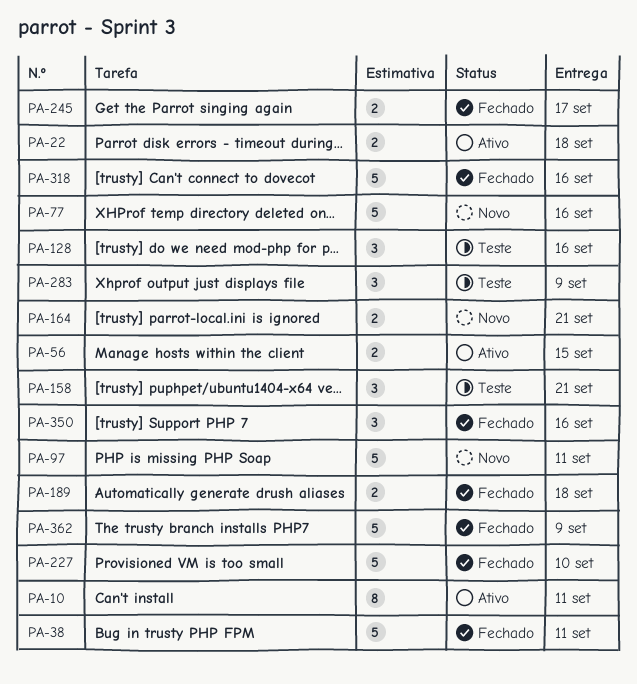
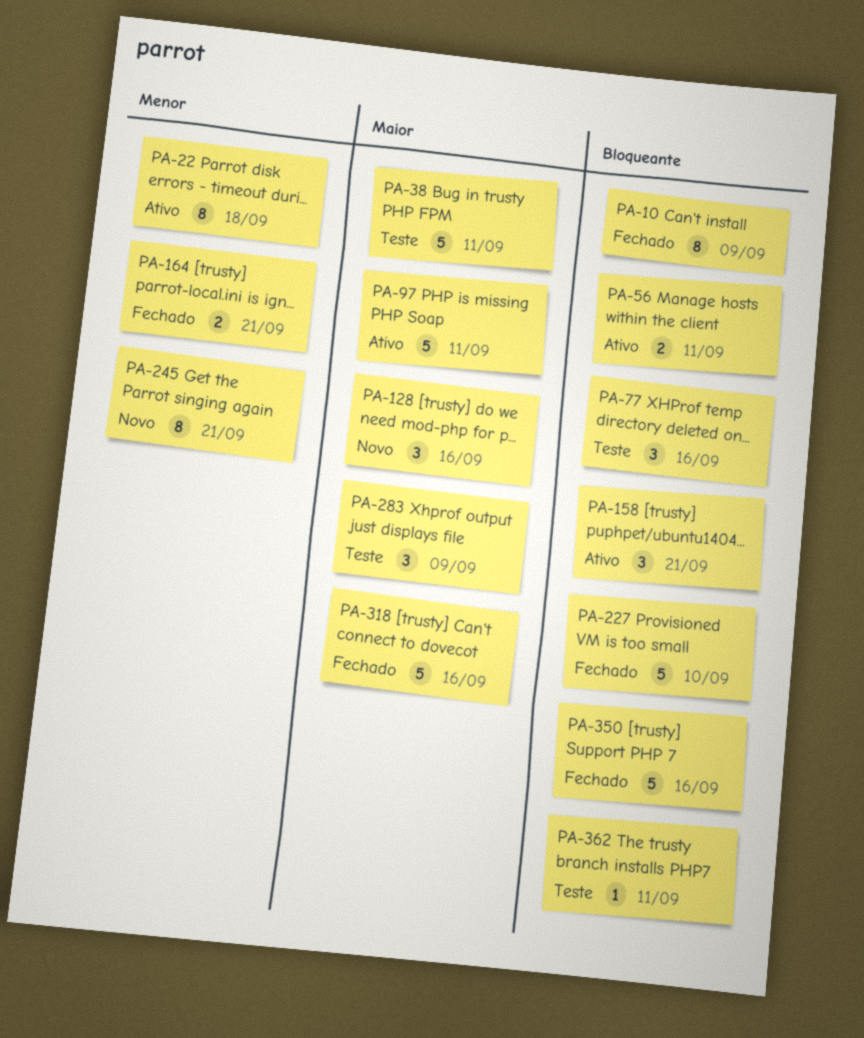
PA-10, status: Ativo -> Fechado
PA-10, due: Sep 11 -> Sep 9
PA-22, estimate: 2 -> 8
PA-38, status: Fechado -> Teste
PA-56, due: Sep 15 -> Sep 11
PA-77, status: Novo -> Teste
PA-77, estimate: 5 -> 3
PA-97, status: Novo -> Ativo
PA-128, status: Teste -> Novo
PA-158, status: Teste -> Ativo
PA-164, status: Novo -> Fechado
PA-189: present -> none
PA-245, status: Fechado -> Novo
PA-245, estimate: 2 -> 8
PA-245, due: Sep 17 -> Sep 21
PA-350, estimate: 3 -> 5
PA-362, status: Fechado -> Teste
PA-362, estimate: 5 -> 1
PA-362, due: Sep 9 -> Sep 11

